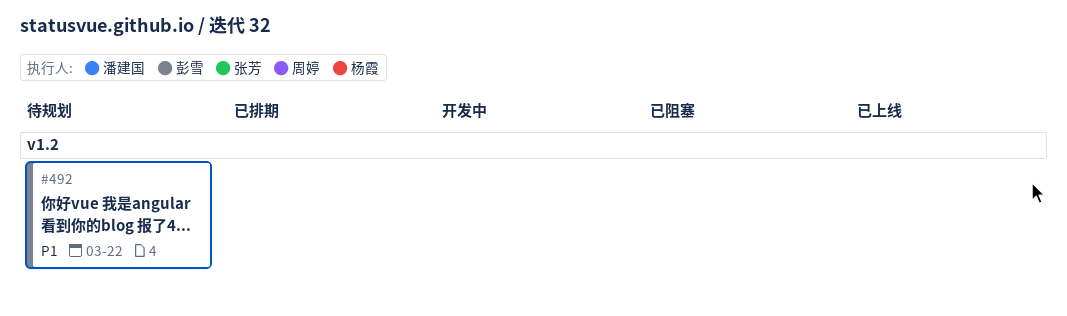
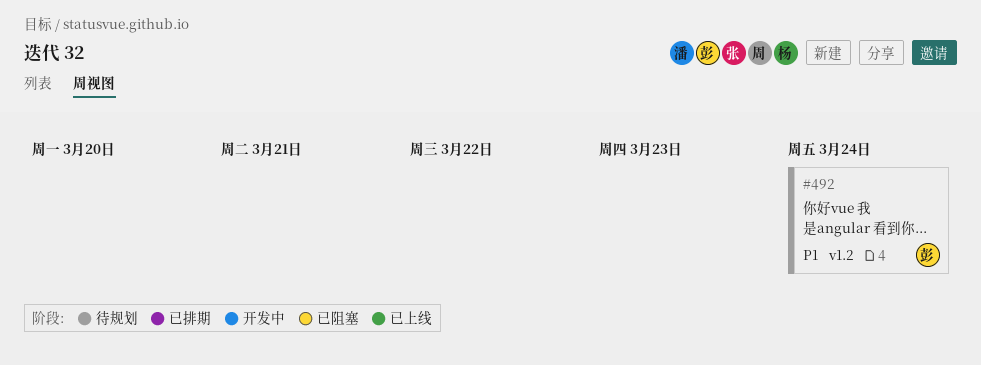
#492, due: Mar 22 -> Mar 24

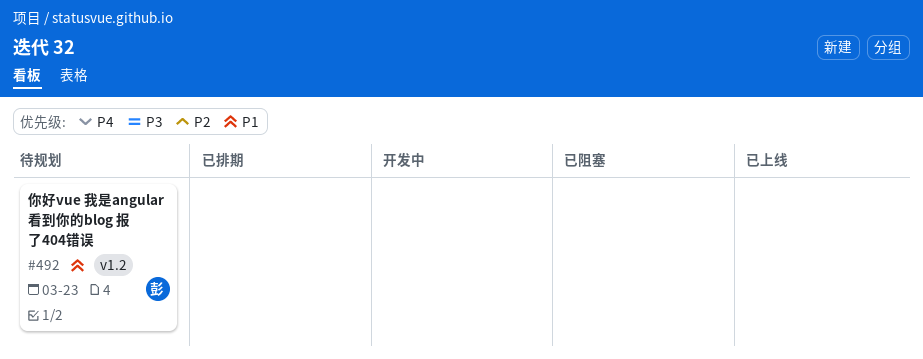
#492, due: Mar 24 -> Mar 23

